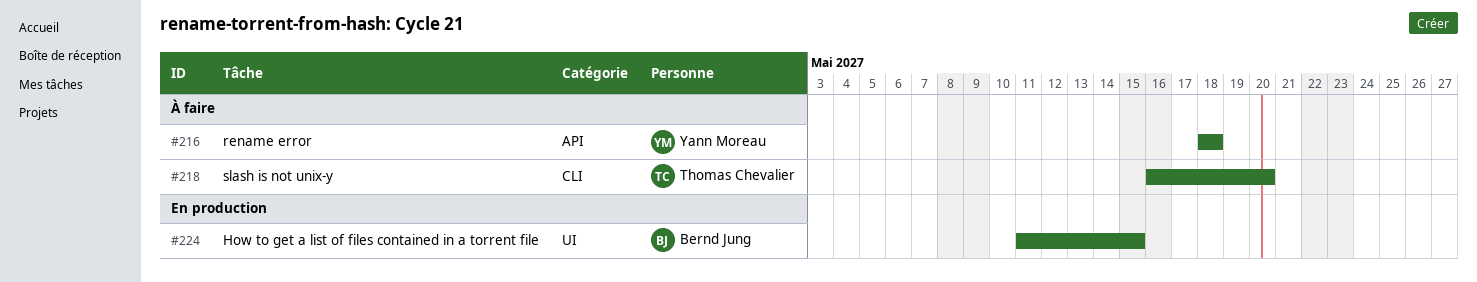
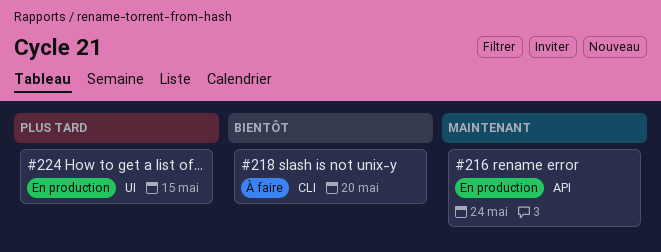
#216, status: À faire -> En production
#216, due: May 18 -> May 24

